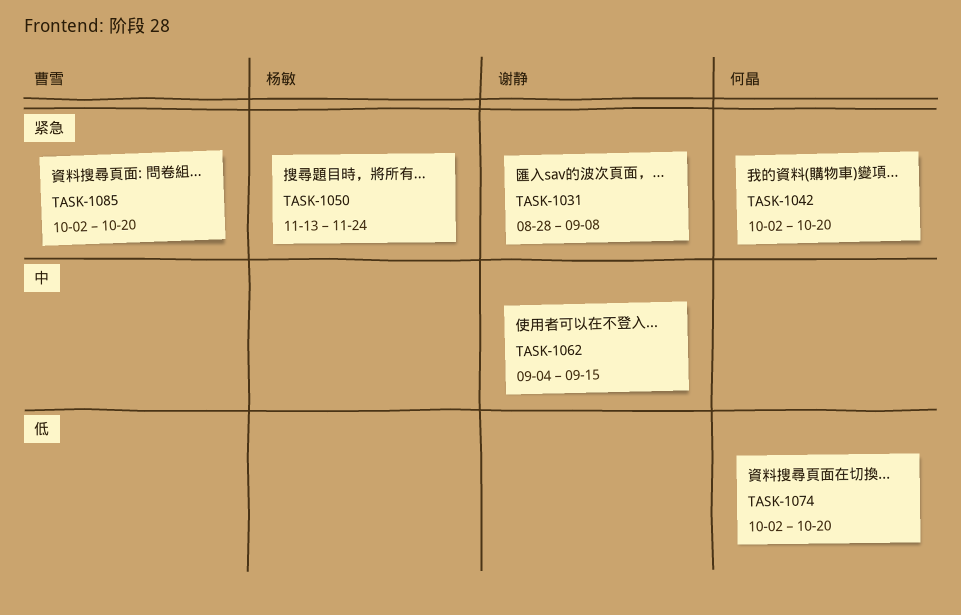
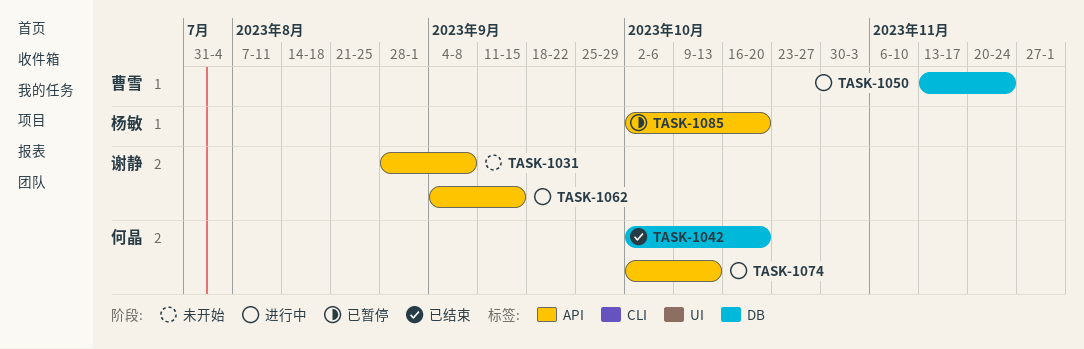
TASK-1050, owner: 杨敏 -> 曹雪
TASK-1074, due: Oct 20 -> Oct 13
TASK-1085, owner: 曹雪 -> 杨敏

